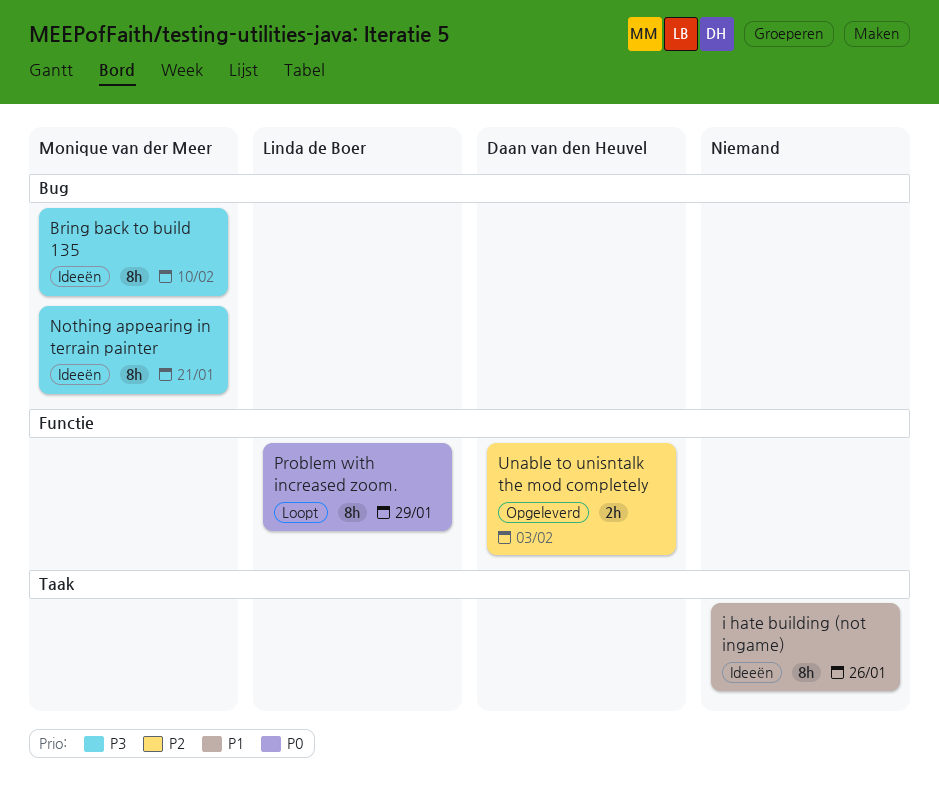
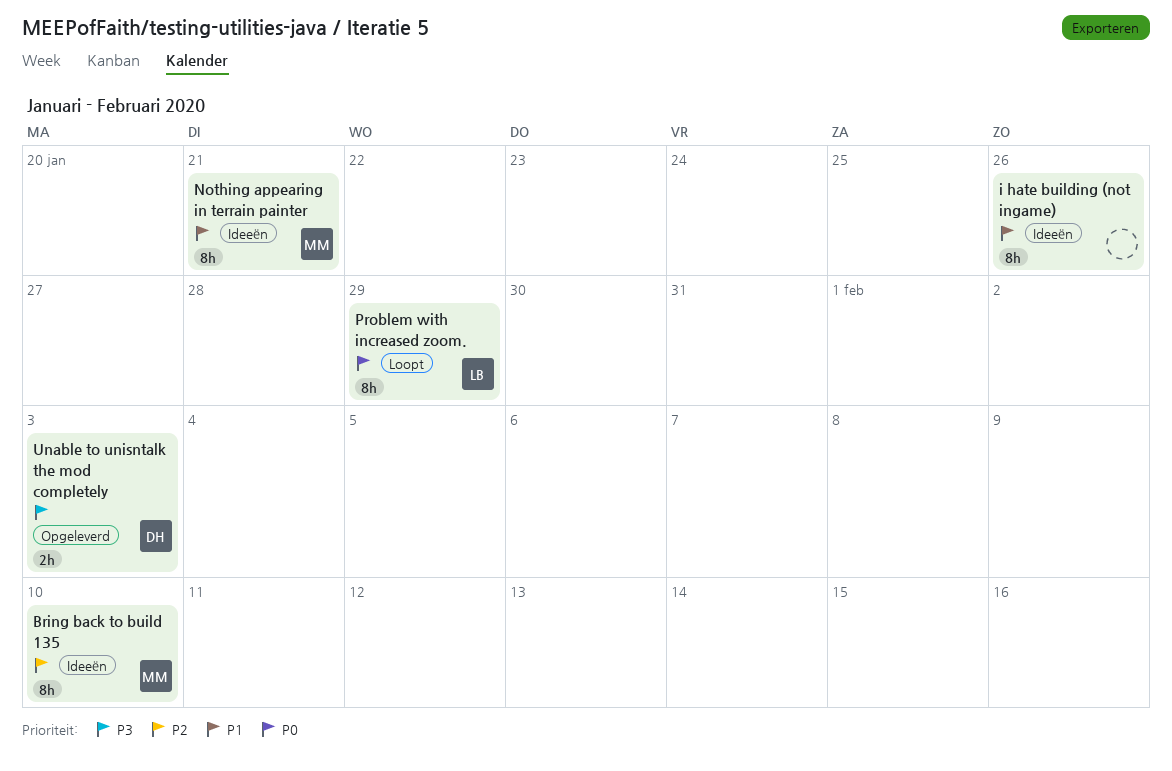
Bring back to build 135, priority: P3 -> P2
Nothing appearing in terrain painter, priority: P3 -> P1
Unable to unisntalk the mod completely, priority: P2 -> P3

